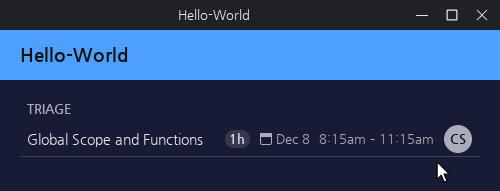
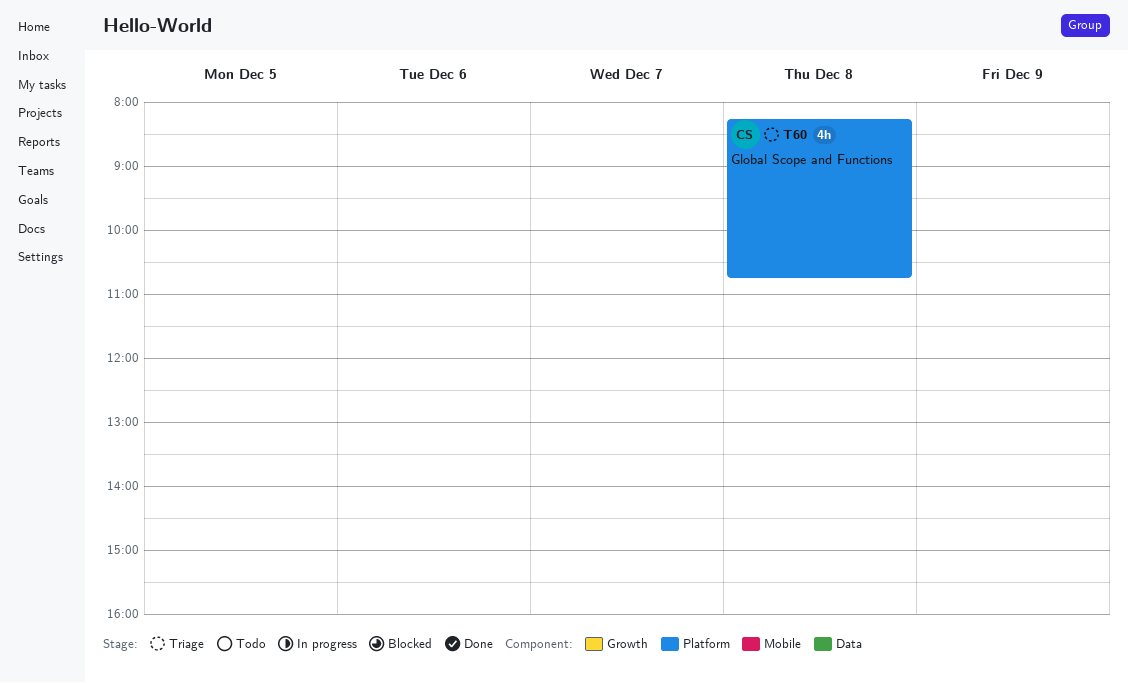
Global Scope and Functions, estimate: 1h -> 4h
Global Scope and Functions, ends: 11:15 -> 10:45

